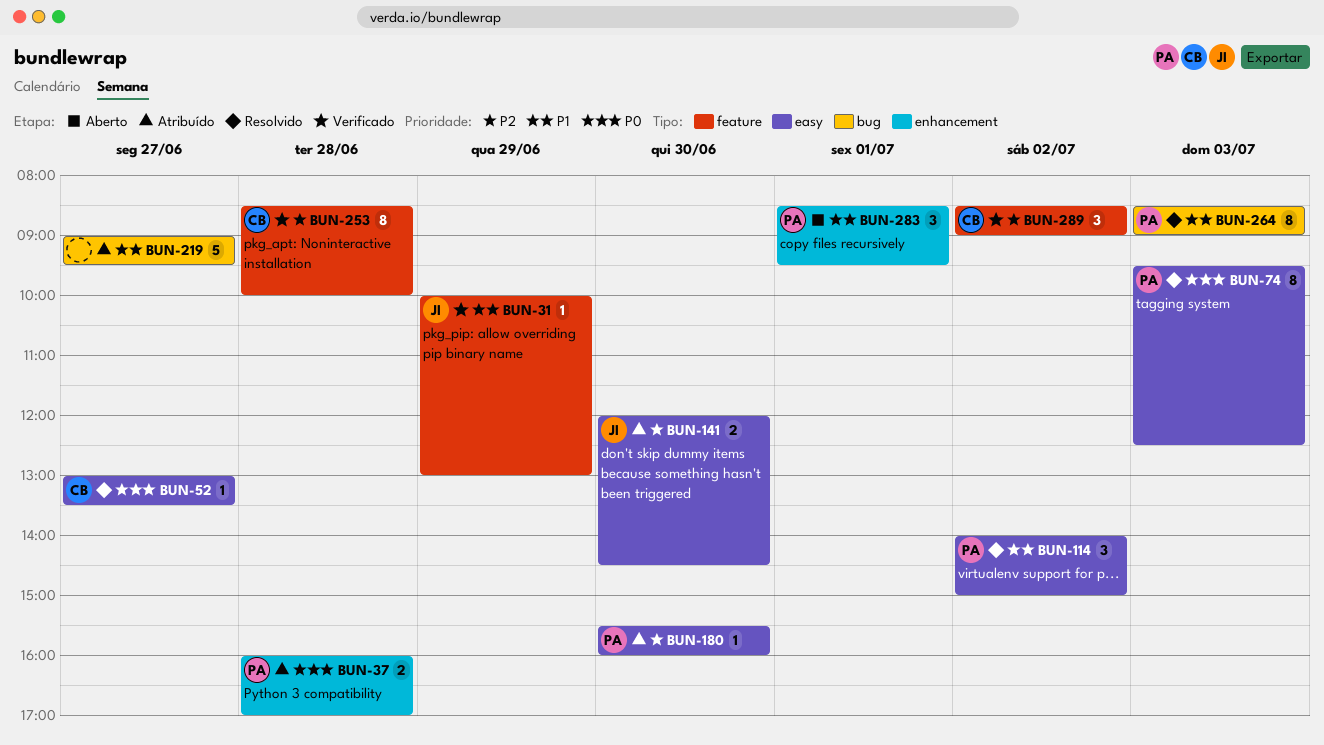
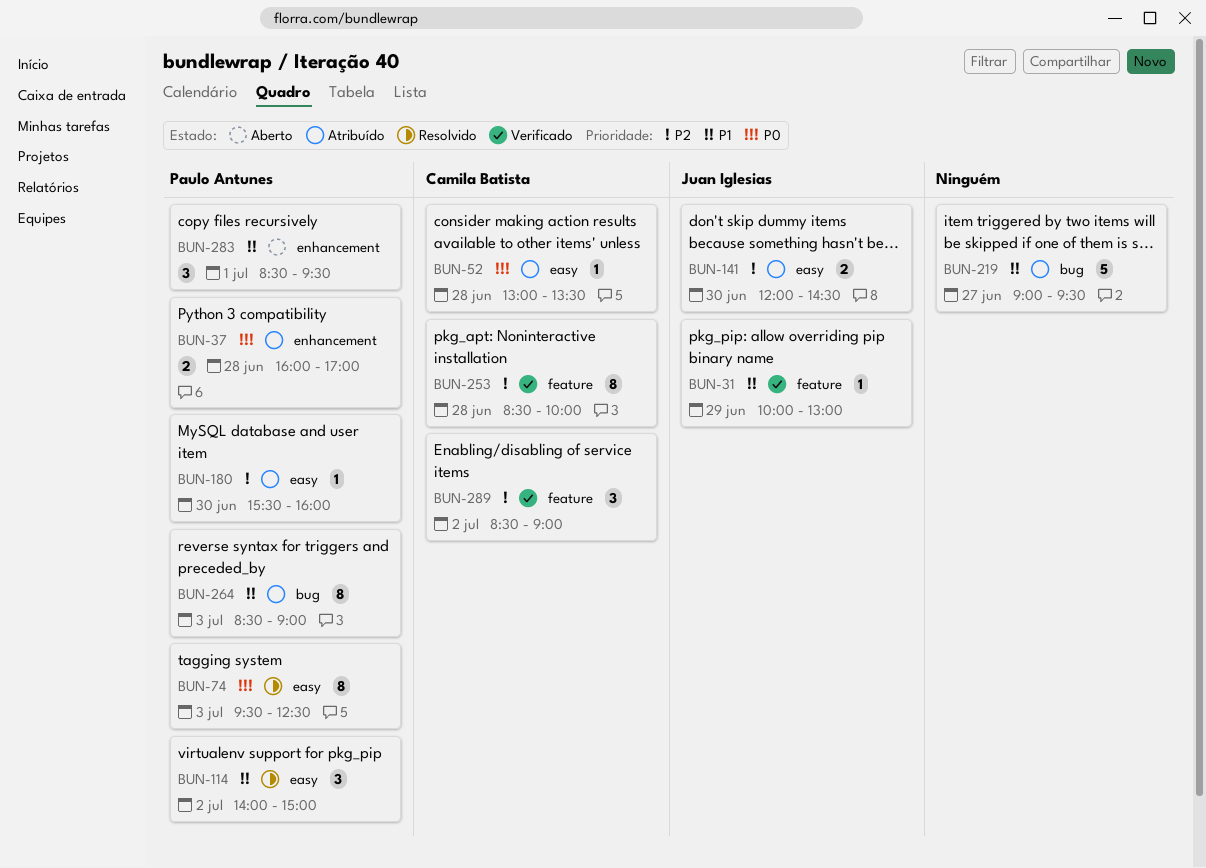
BUN-52, status: Resolvido -> Atribuído
BUN-52, day: Jun 27 -> Jun 28
BUN-264, status: Resolvido -> Atribuído

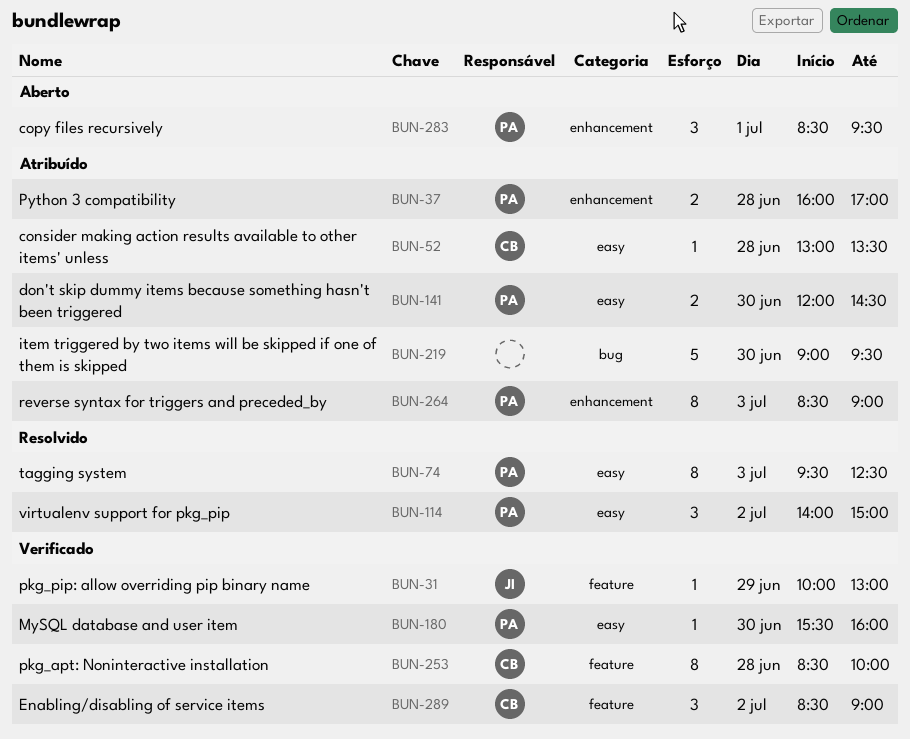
BUN-141, owner: Juan Iglesias -> Paulo Antunes
BUN-180, status: Atribuído -> Verificado
BUN-219, day: Jun 27 -> Jun 30
BUN-264, label: bug -> enhancement

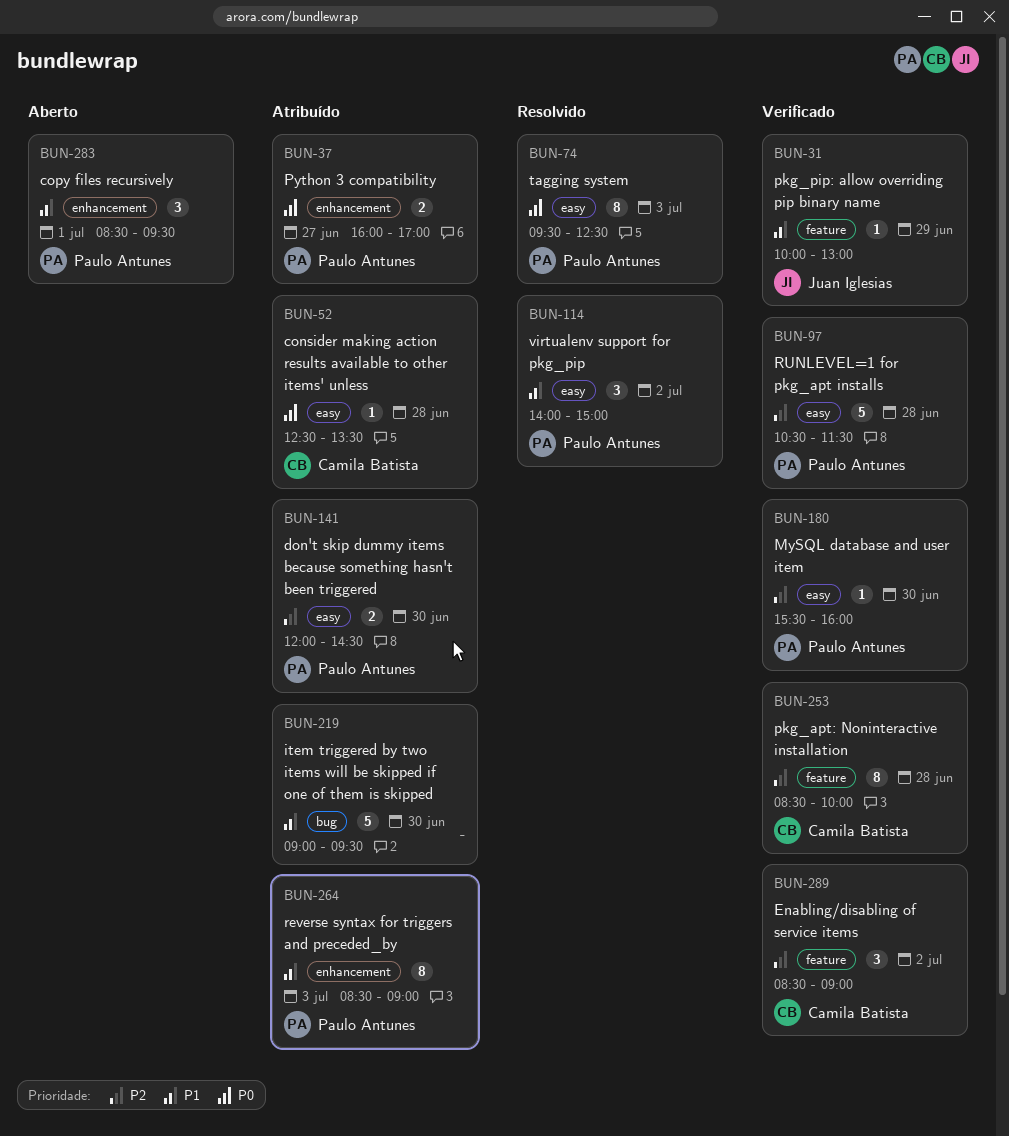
BUN-37, day: Jun 28 -> Jun 27
BUN-52, begins: 13:00 -> 12:30
BUN-97: none -> present

